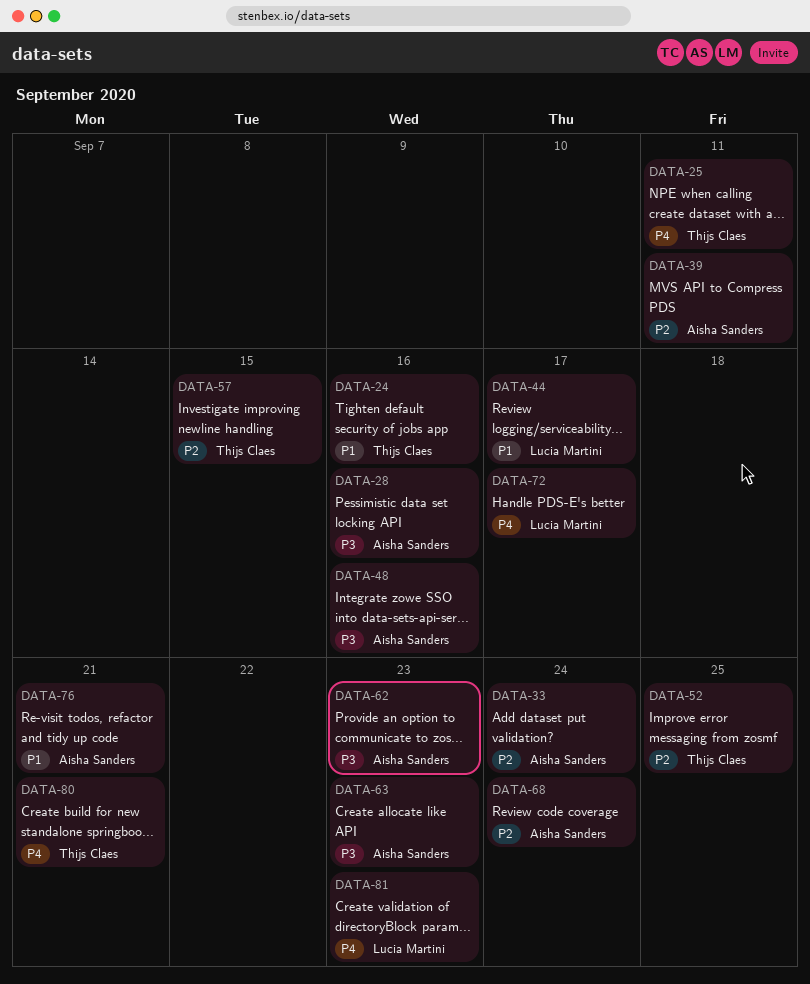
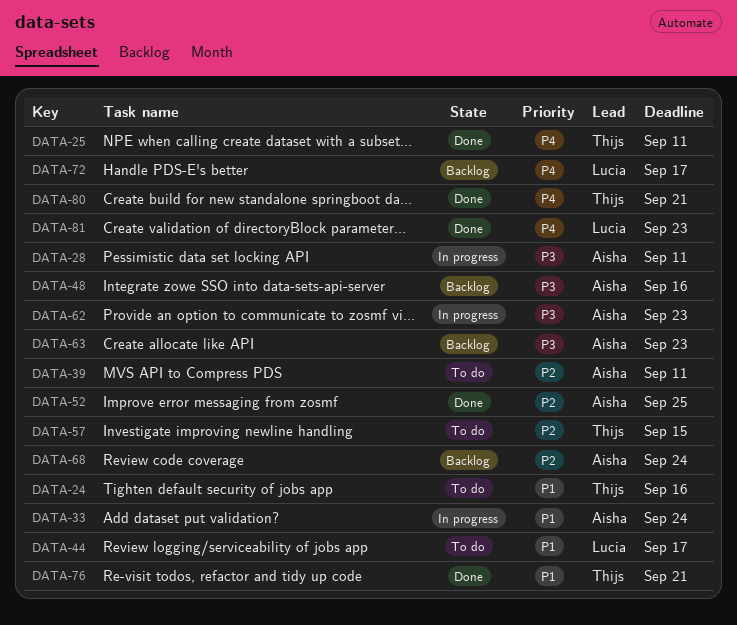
DATA-28, due: Sep 16 -> Sep 11
DATA-33, priority: P2 -> P1
DATA-52, owner: Thijs Claes -> Aisha Sanders
DATA-76, owner: Aisha Sanders -> Thijs Claes

